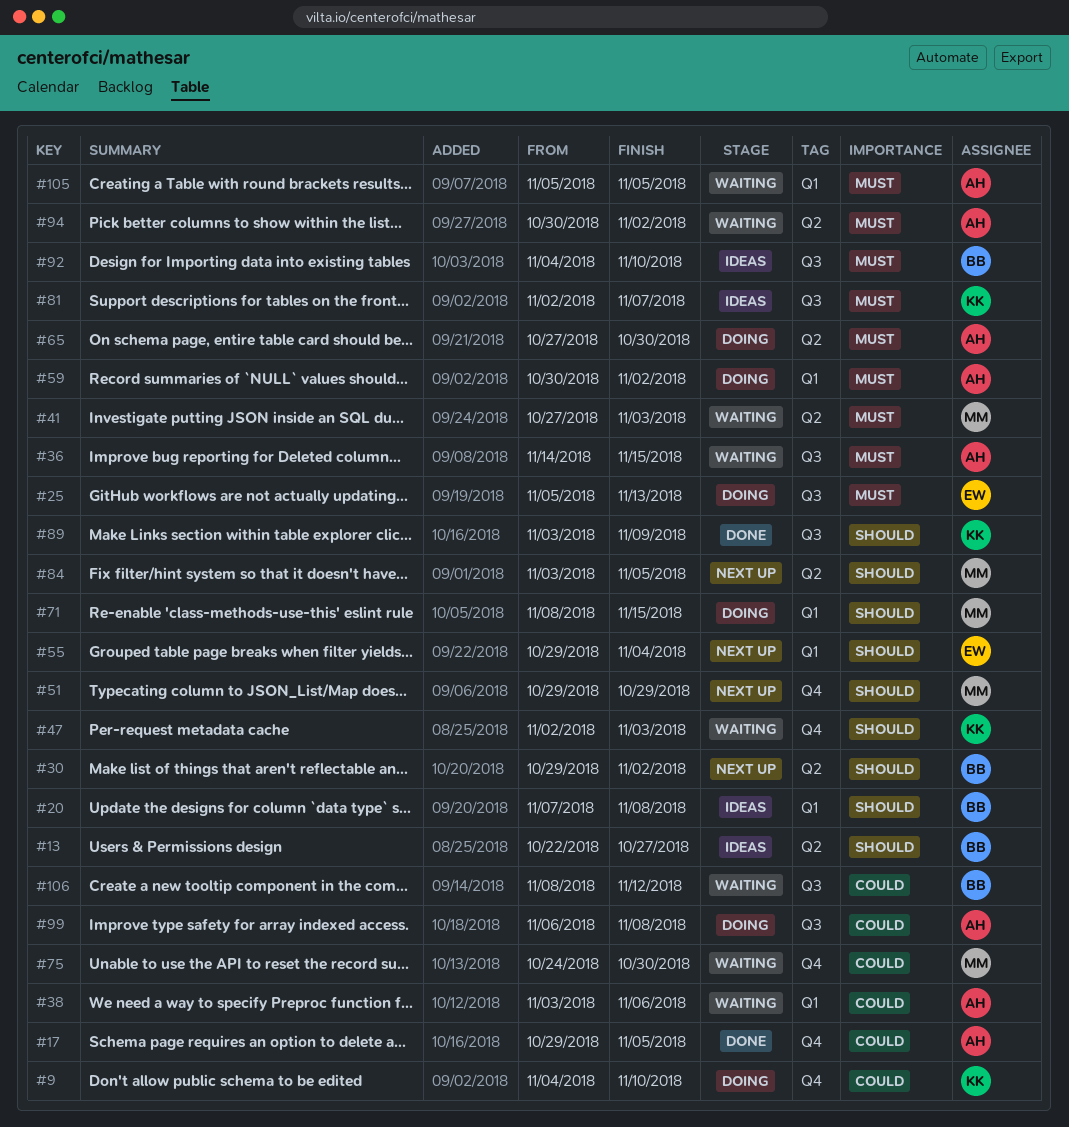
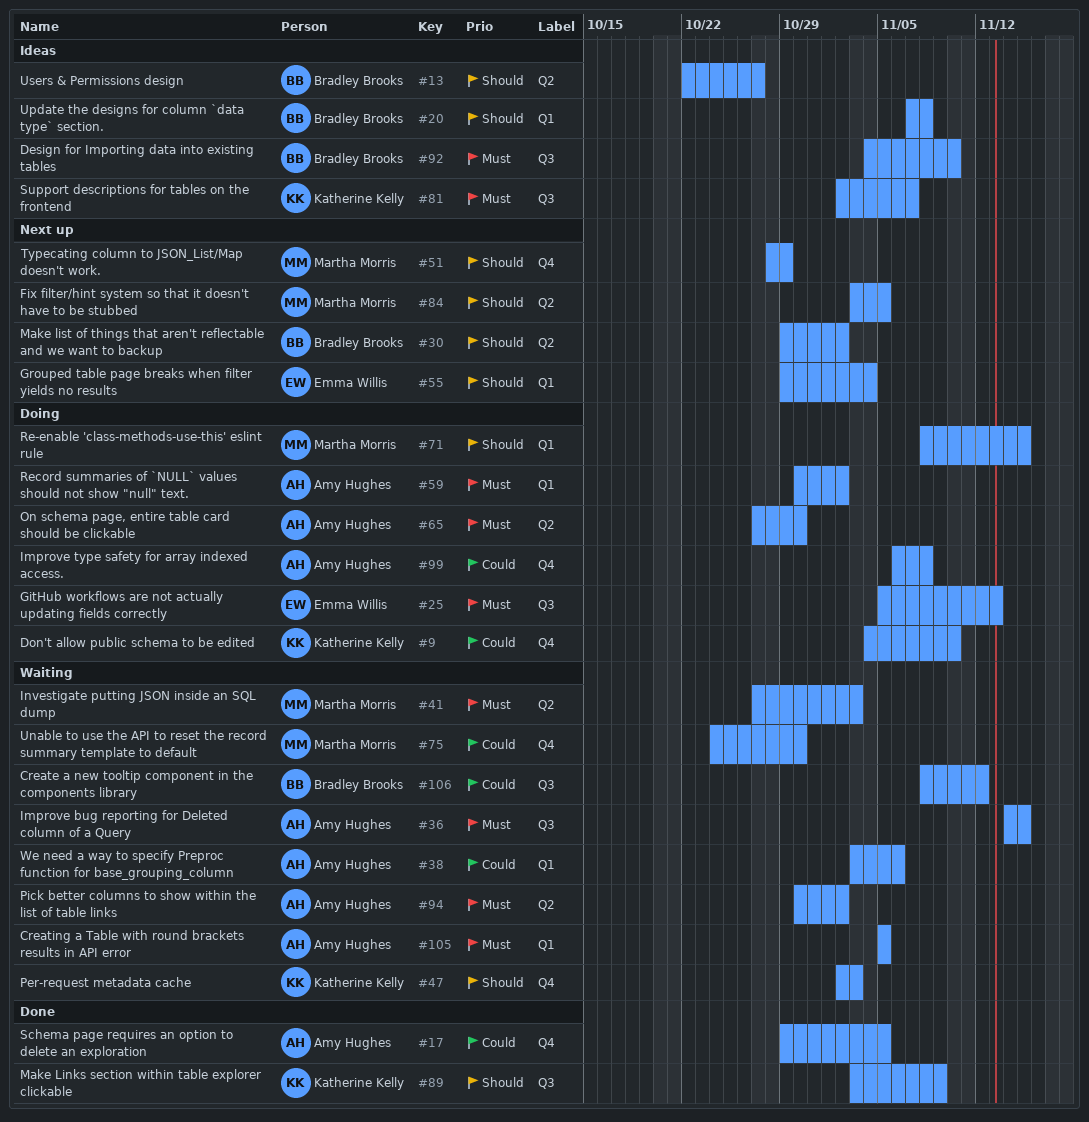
#51, start: Oct 29 -> Oct 28
#99, label: Q3 -> Q4

